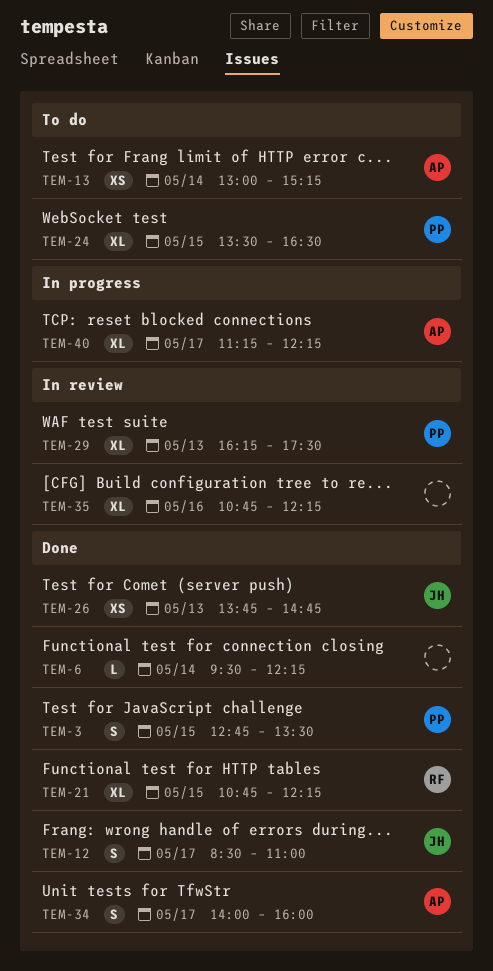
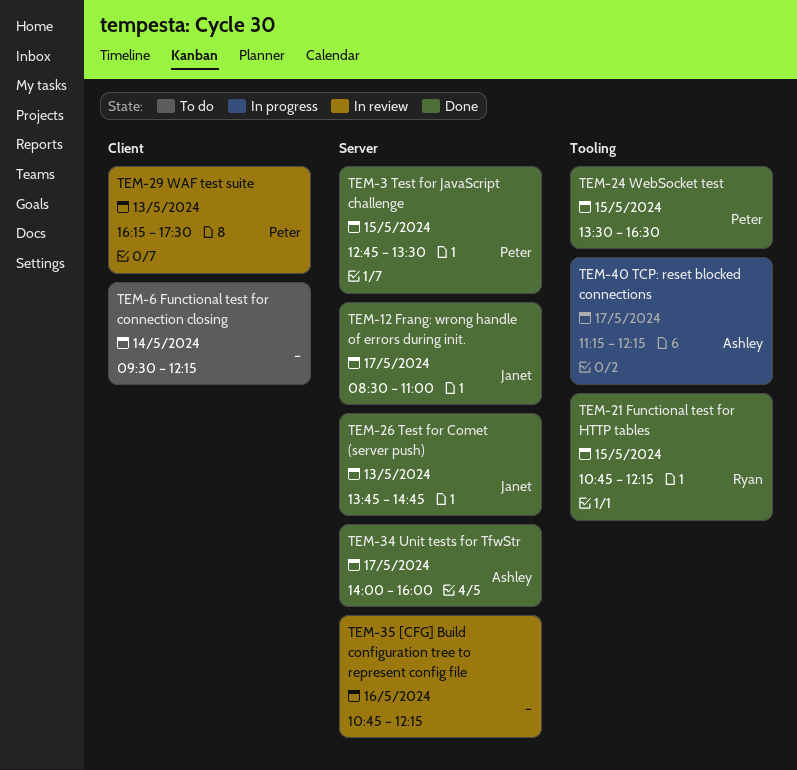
TEM-6, status: Done -> To do
TEM-13: present -> none
TEM-24, status: To do -> Done

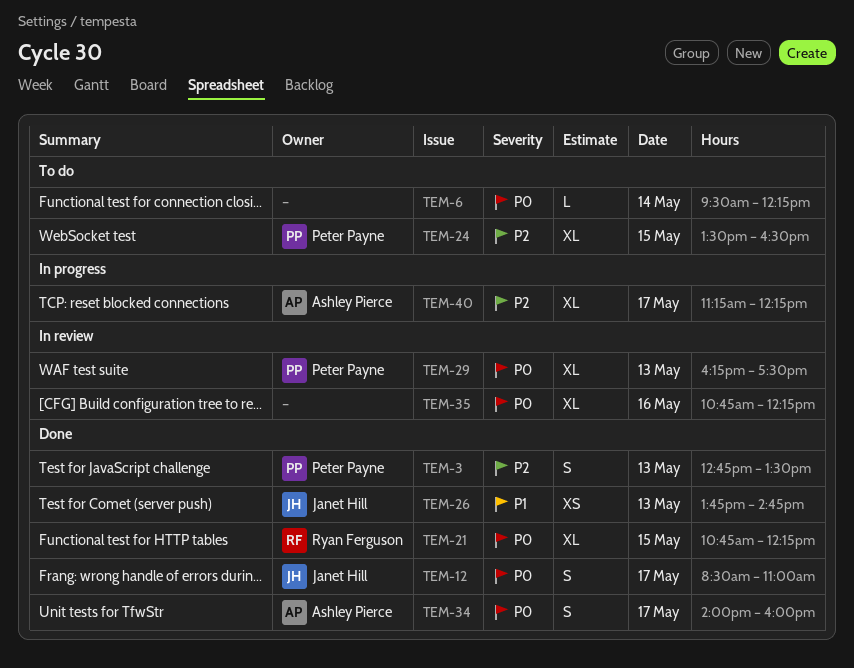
TEM-3, day: May 15 -> May 13
TEM-24, status: Done -> To do

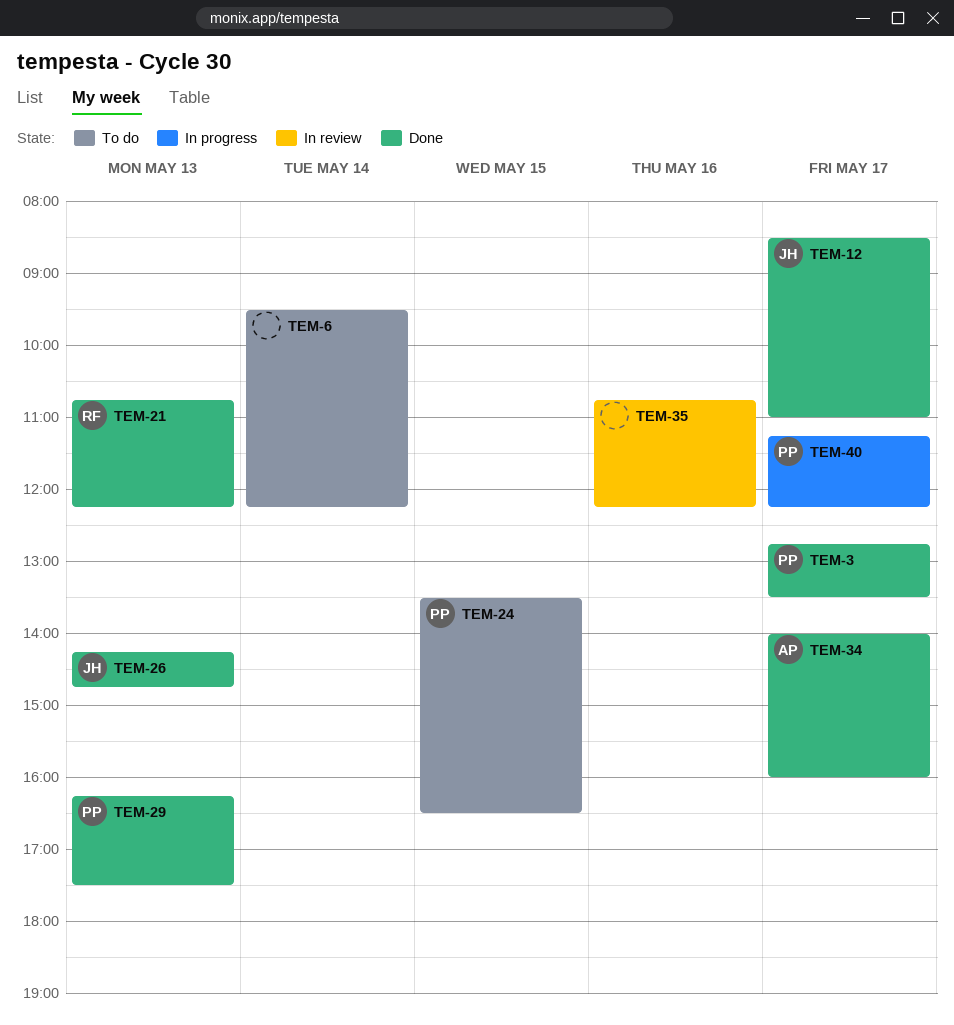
TEM-3, day: May 13 -> May 17
TEM-21, day: May 15 -> May 13
TEM-26, begins: 13:45 -> 14:15
TEM-29, status: In review -> Done
TEM-40, owner: Ashley Pierce -> Peter Payne

